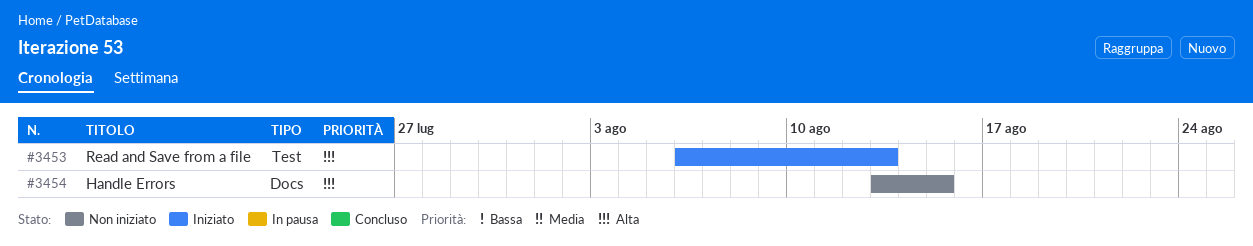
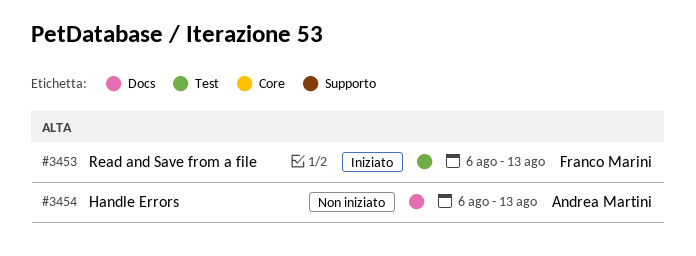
#3454, start: Aug 13 -> Aug 6
#3454, due: Aug 15 -> Aug 13

